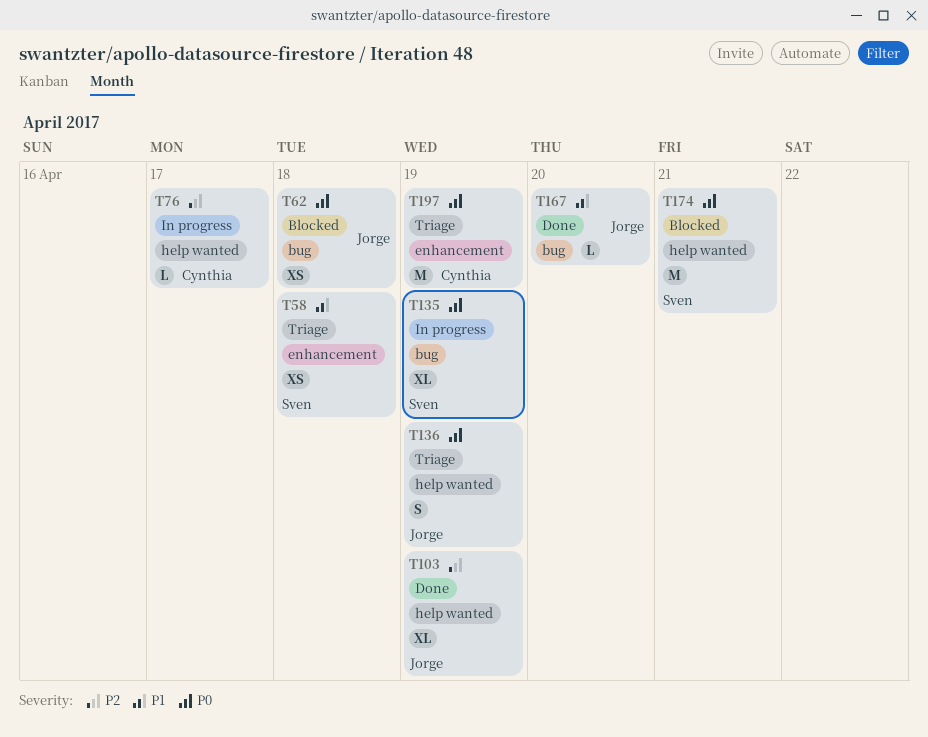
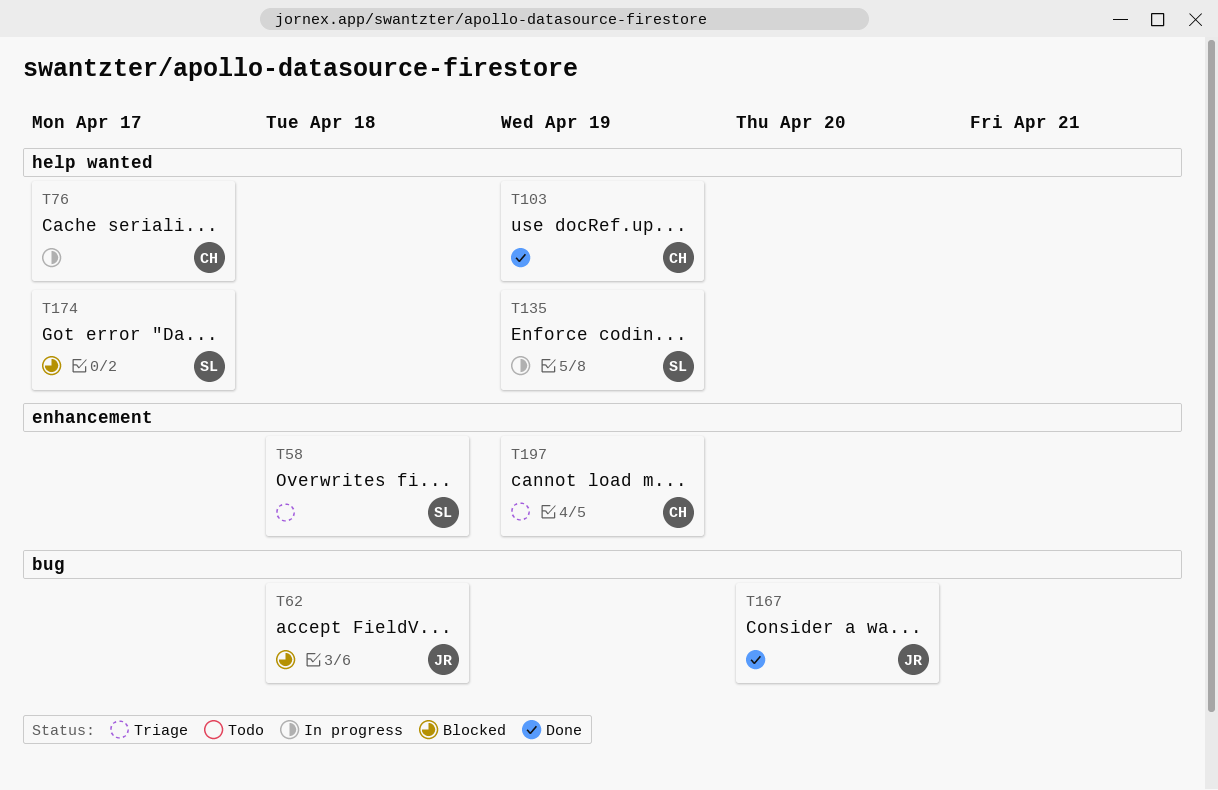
T103, owner: Jorge -> Cynthia
T135, label: bug -> help wanted
T136: present -> none
T174, due: Apr 21 -> Apr 17

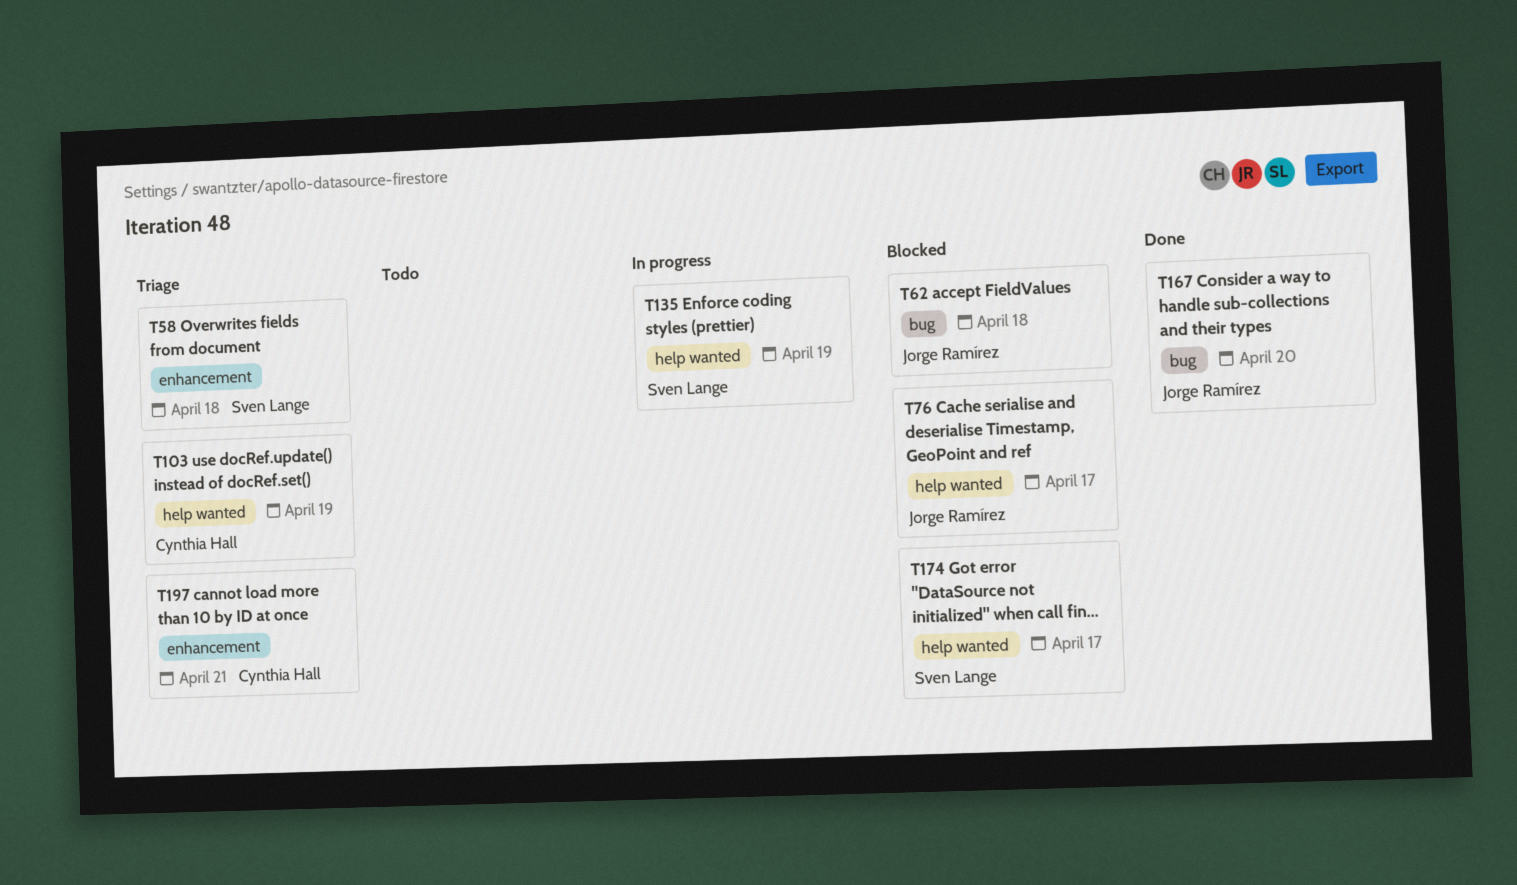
T76, status: In progress -> Blocked
T76, owner: Cynthia Hall -> Jorge Ramírez
T103, status: Done -> Triage
T197, due: Apr 19 -> Apr 21

